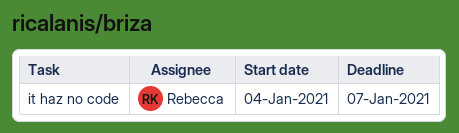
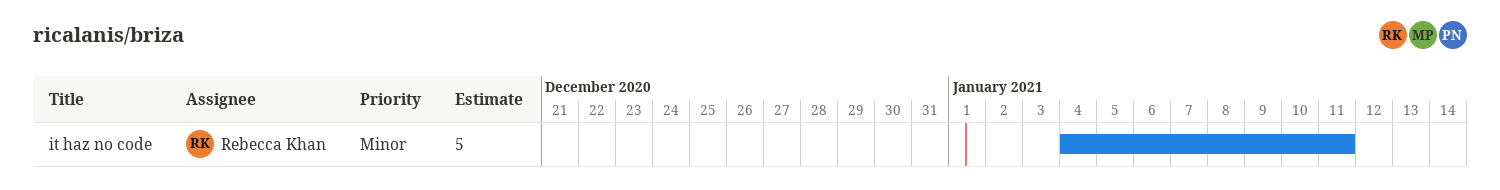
it haz no code, due: Jan 7 -> Jan 11

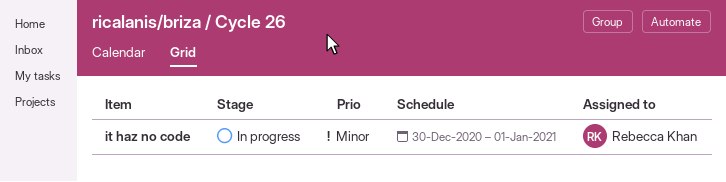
it haz no code, start: Jan 4 -> Dec 30
it haz no code, due: Jan 11 -> Jan 1

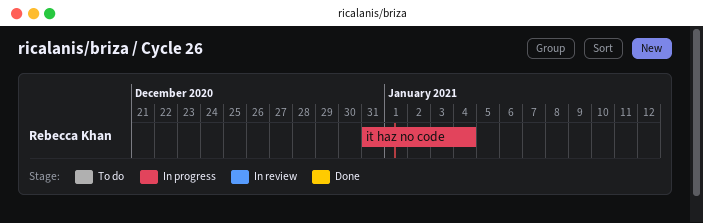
it haz no code, start: Dec 30 -> Dec 31
it haz no code, due: Jan 1 -> Jan 4

